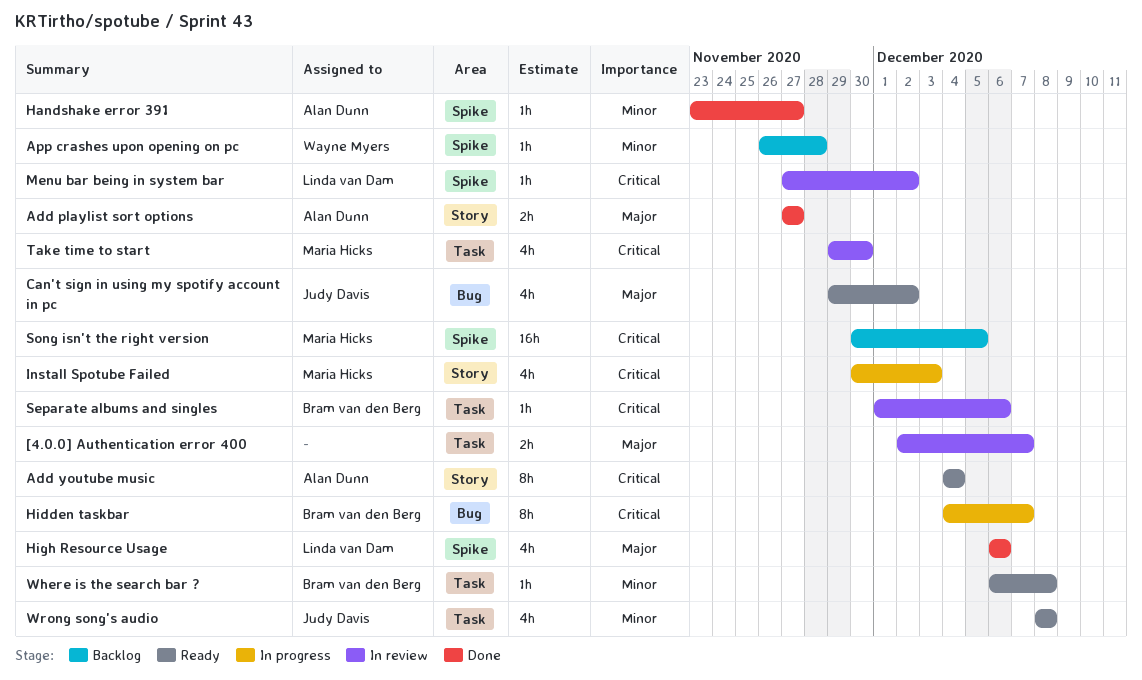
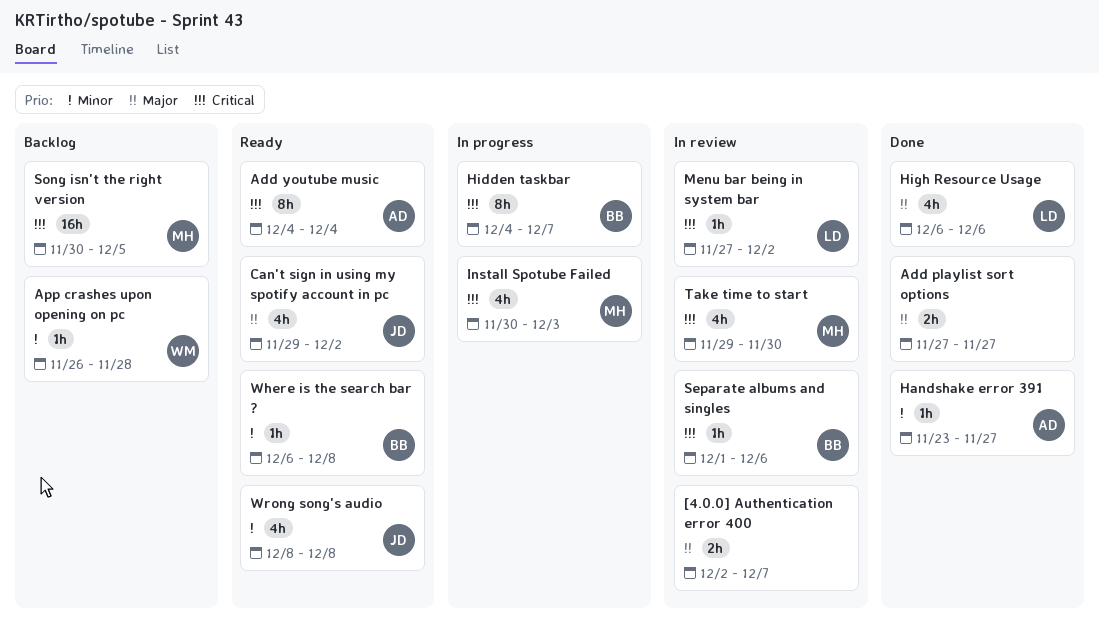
Add playlist sort options, owner: Alan Dunn -> none

